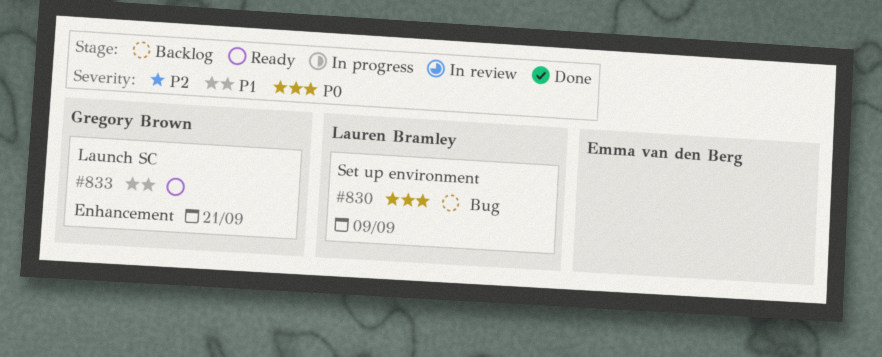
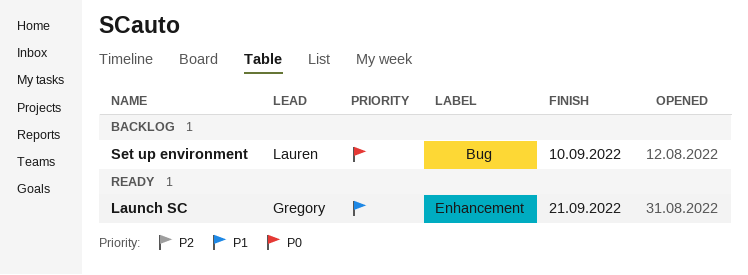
Set up environment, due: Sep 9 -> Sep 10

